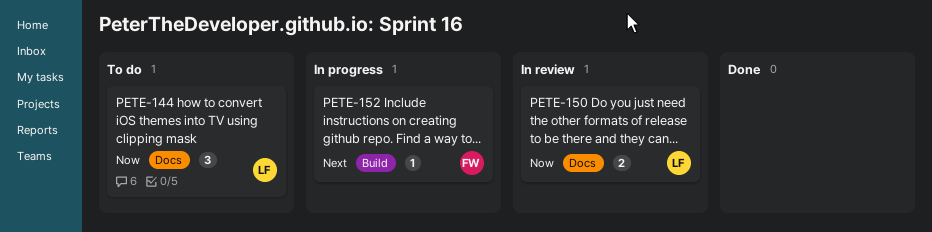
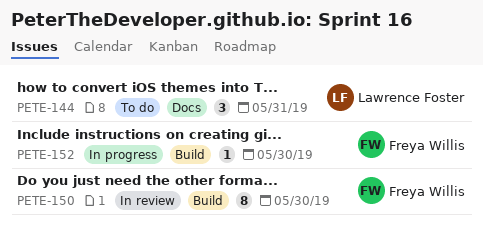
PETE-150, owner: Lawrence Foster -> Freya Willis
PETE-150, label: Docs -> Build
PETE-150, estimate: 2 -> 8

